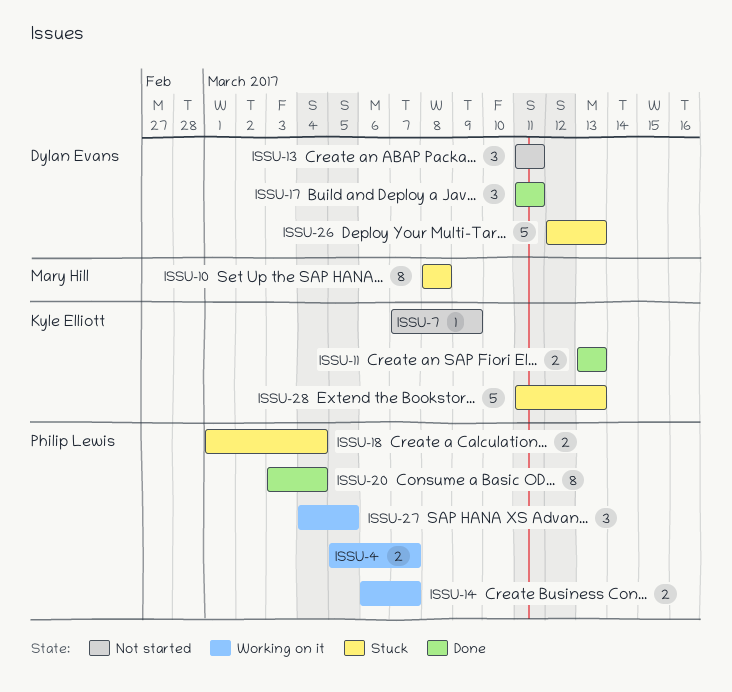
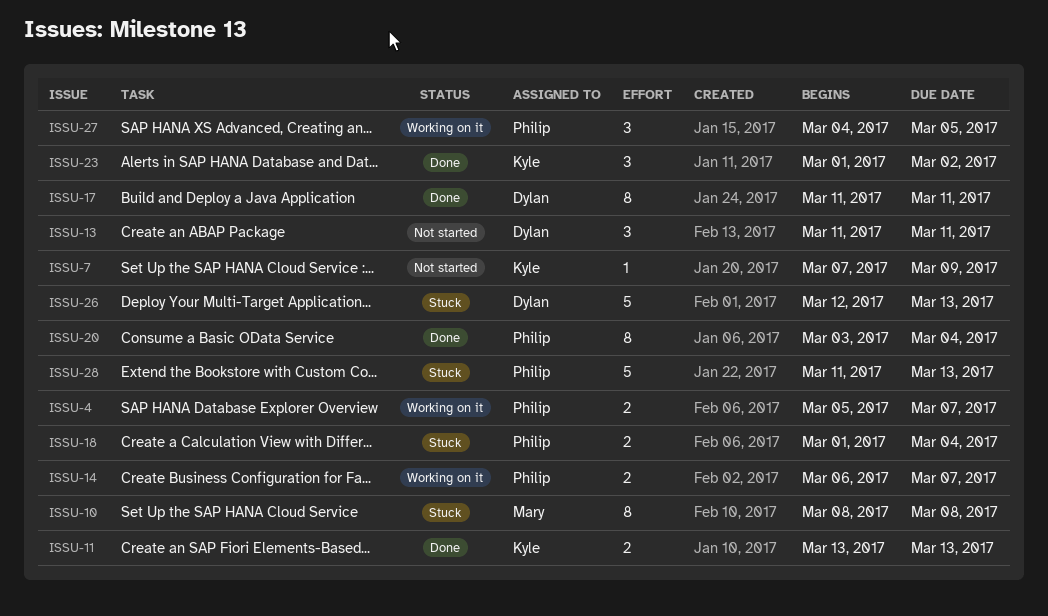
ISSU-17, estimate: 3 -> 8
ISSU-23: none -> present
ISSU-28, owner: Kyle Elliott -> Philip Lewis

